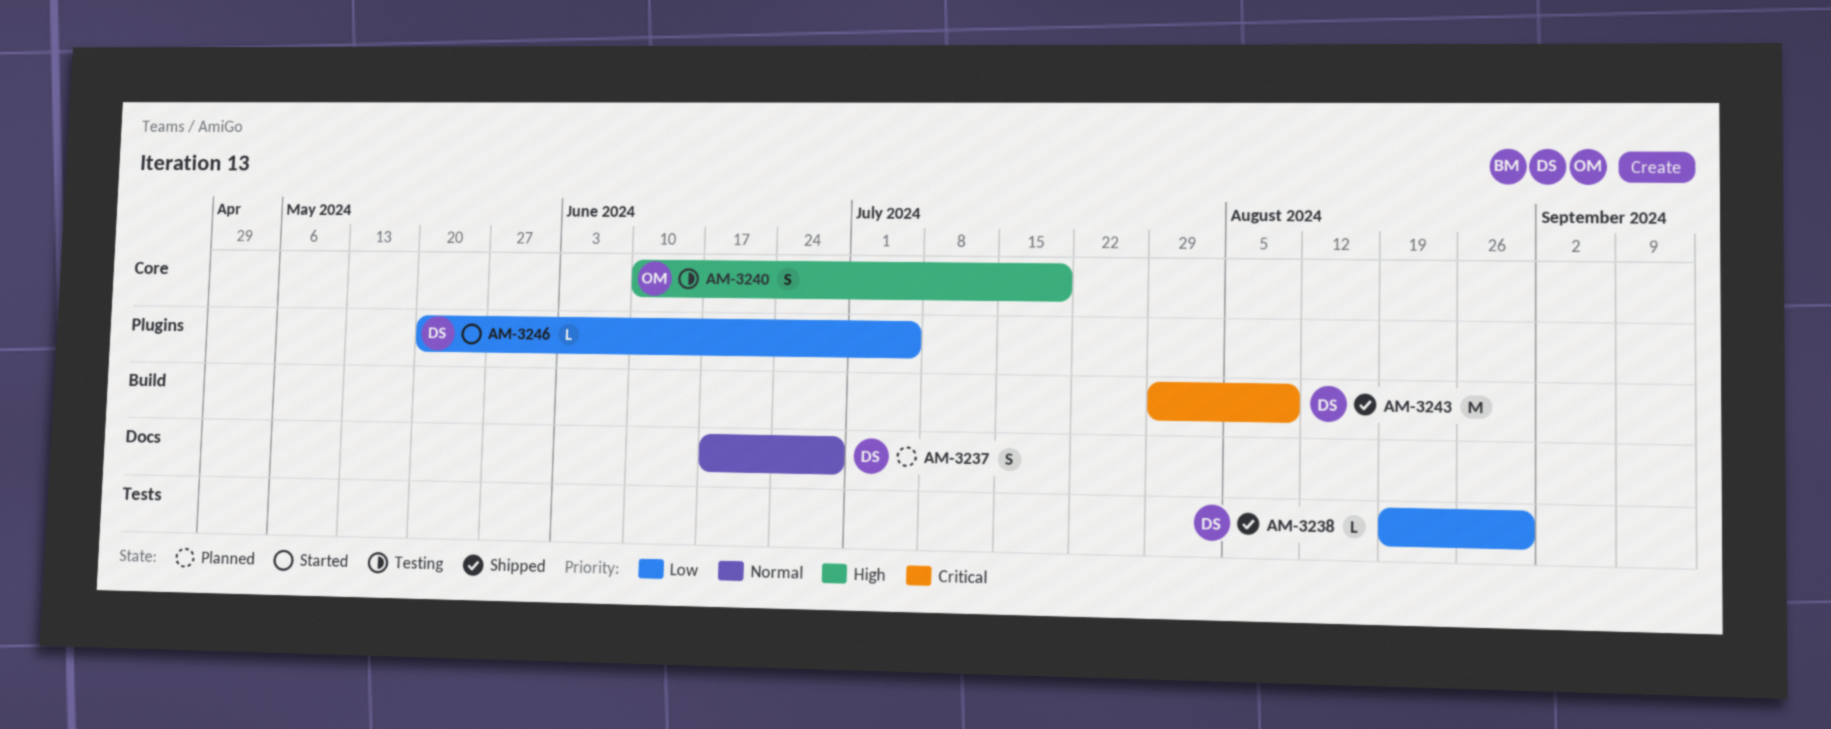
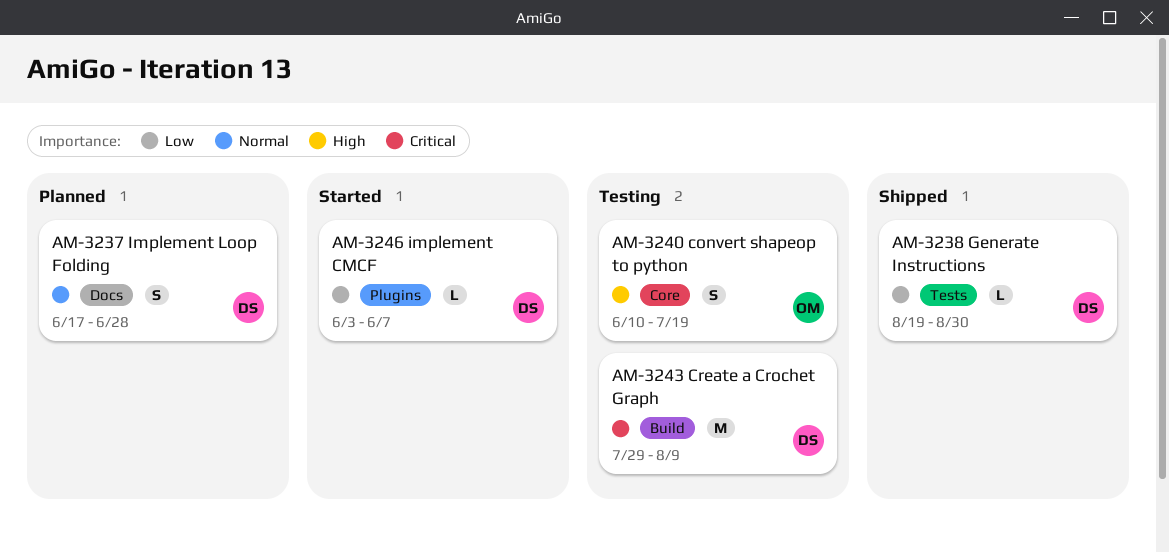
AM-3243, status: Shipped -> Testing
AM-3246, start: May 20 -> Jun 3
AM-3246, due: Jul 5 -> Jun 7

